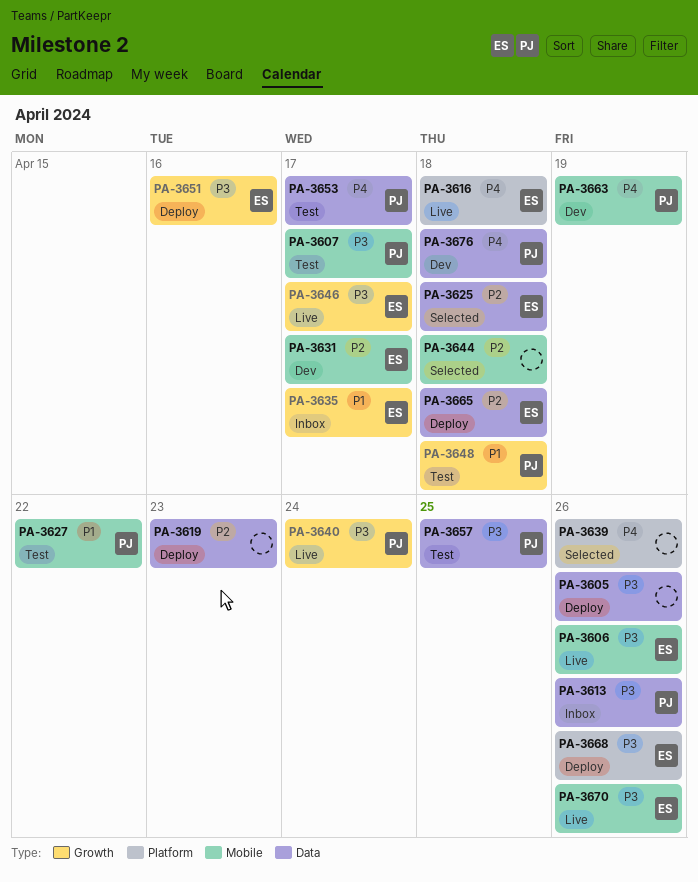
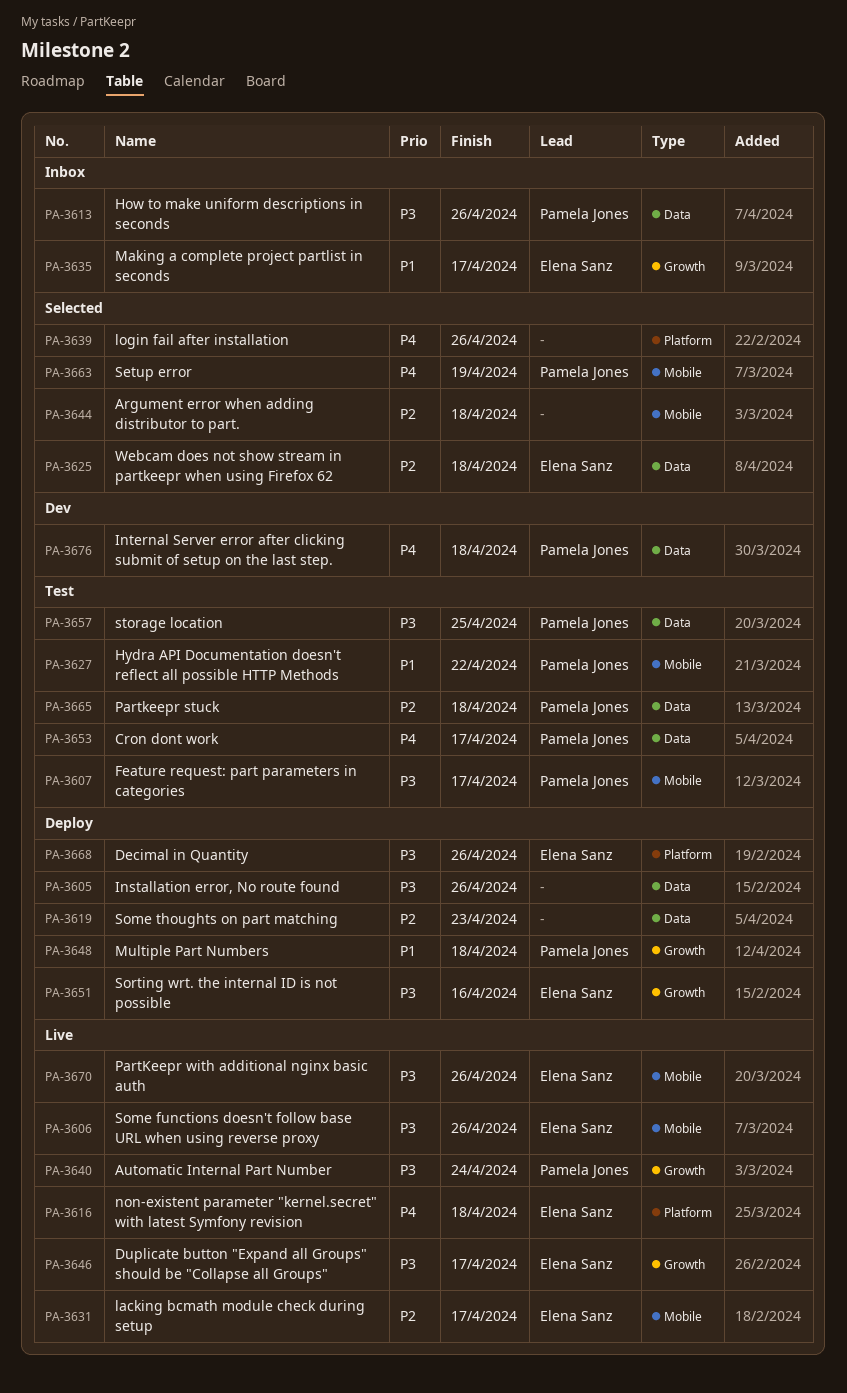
PA-3631, status: Dev -> Live
PA-3648, status: Test -> Deploy
PA-3663, status: Dev -> Selected
PA-3665, status: Deploy -> Test
PA-3665, owner: Elena Sanz -> Pamela Jones

